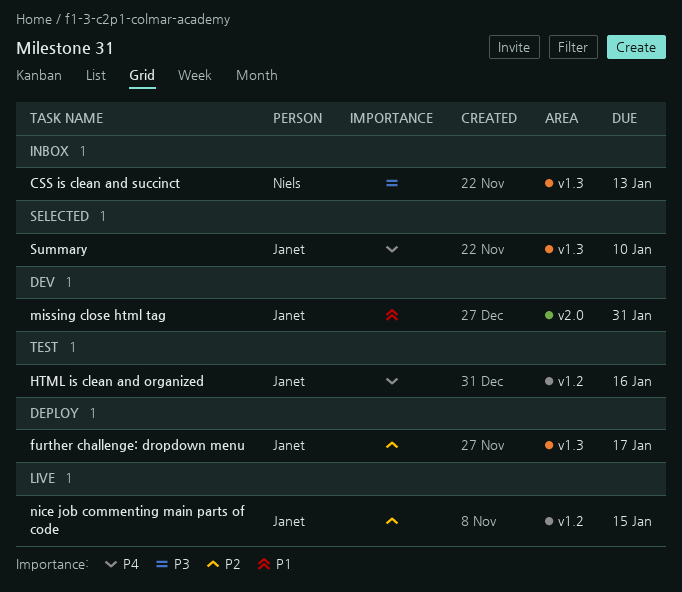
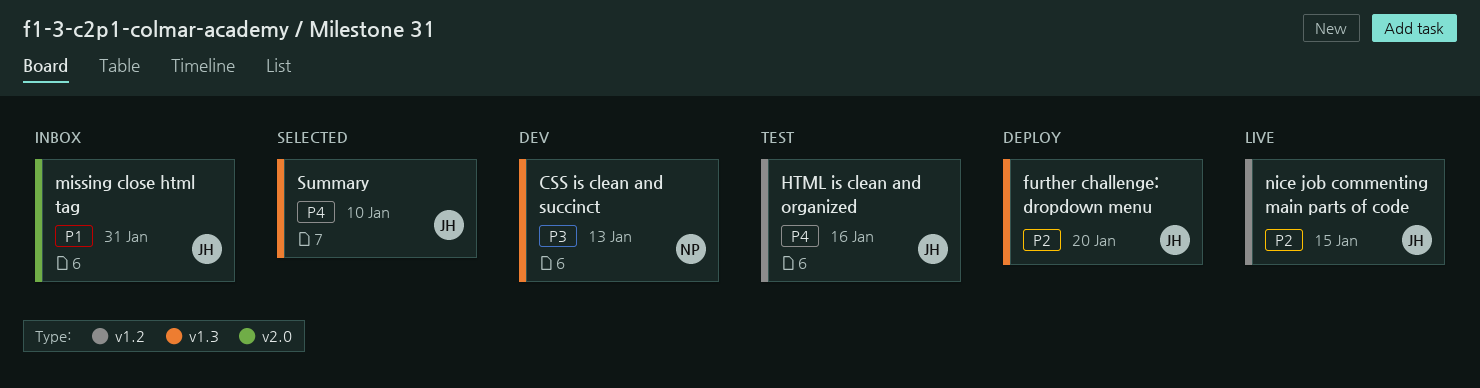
CSS is clean and succinct, status: Inbox -> Dev
further challenge: dropdown menu, due: Jan 17 -> Jan 20
missing close html tag, status: Dev -> Inbox

